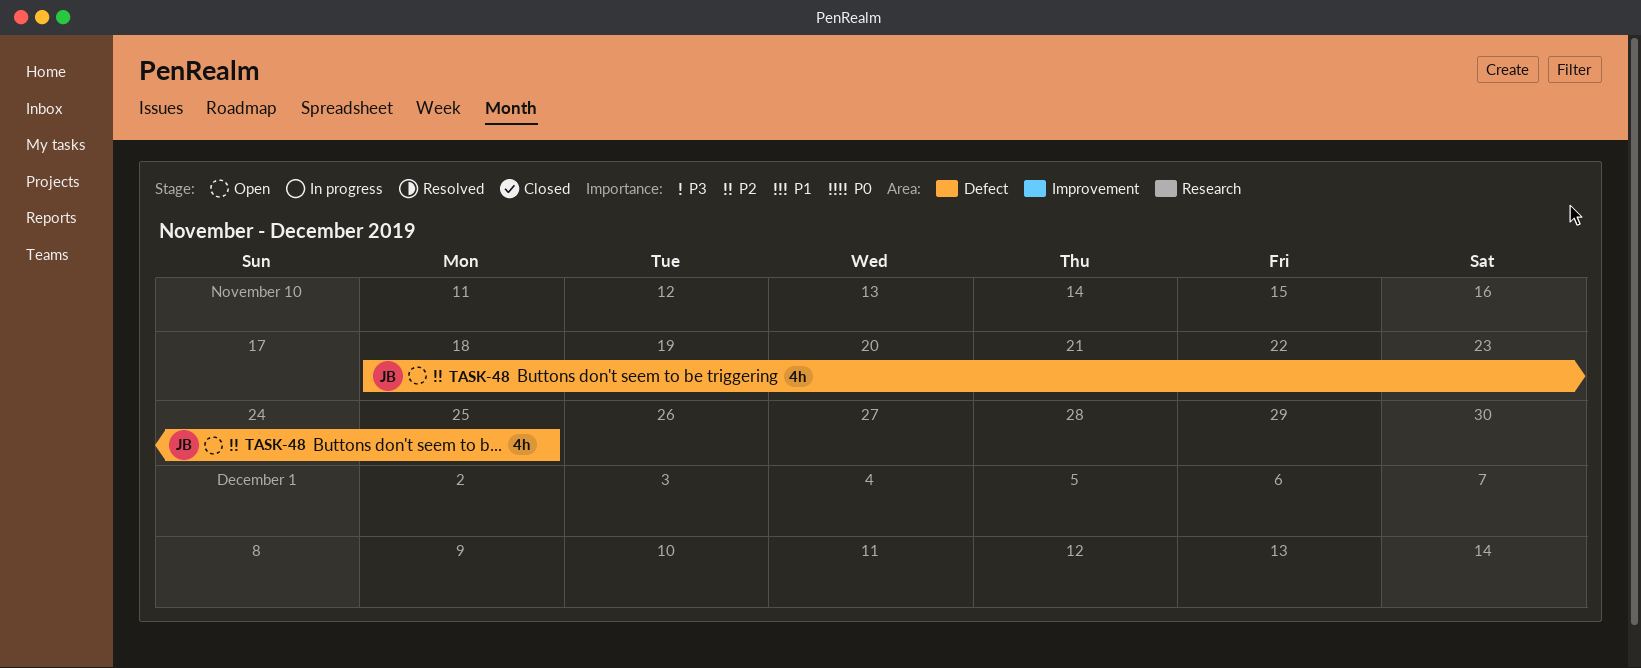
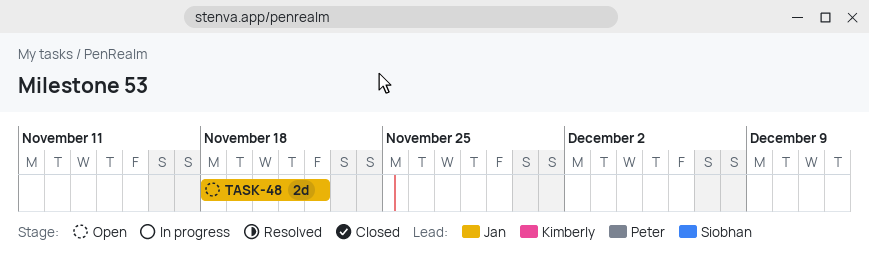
TASK-48, estimate: 4h -> 2d
TASK-48, due: Nov 25 -> Nov 22

